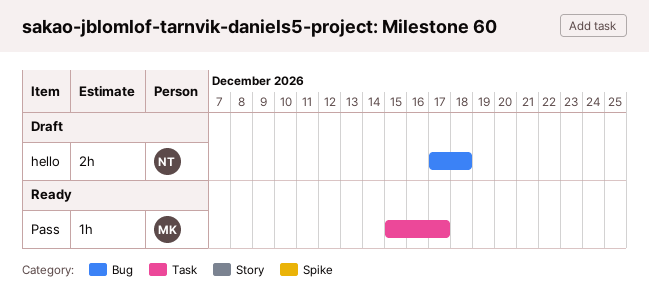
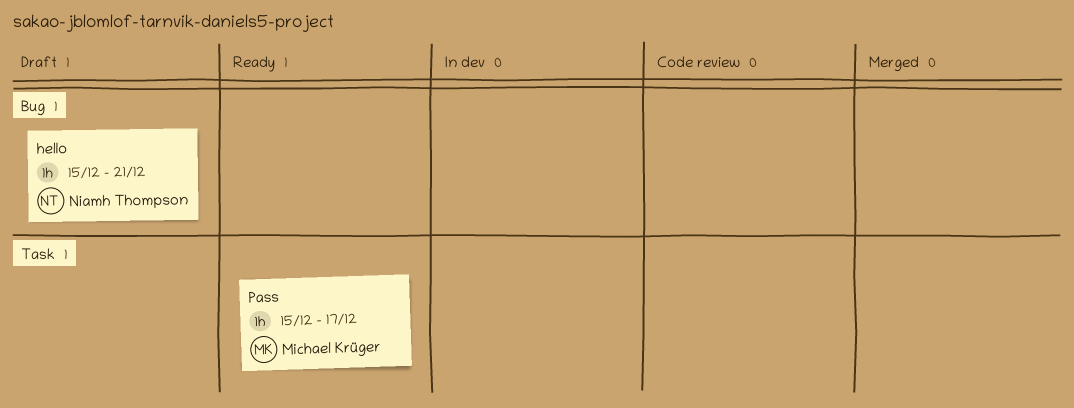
hello, estimate: 2h -> 1h
hello, start: Dec 17 -> Dec 15
hello, due: Dec 18 -> Dec 21

